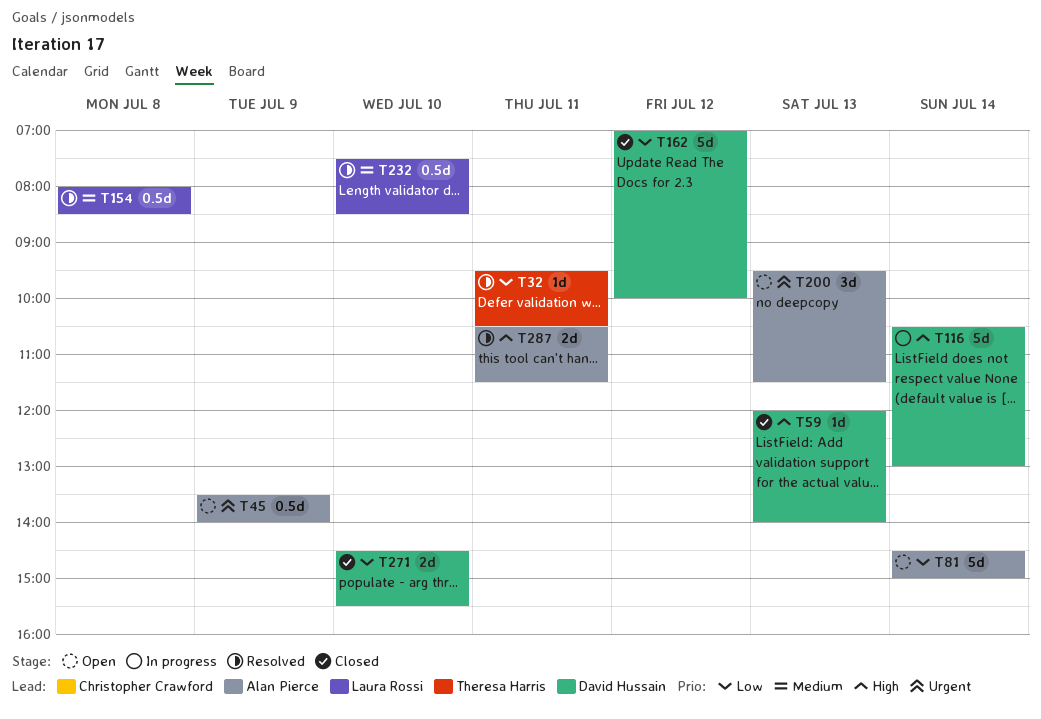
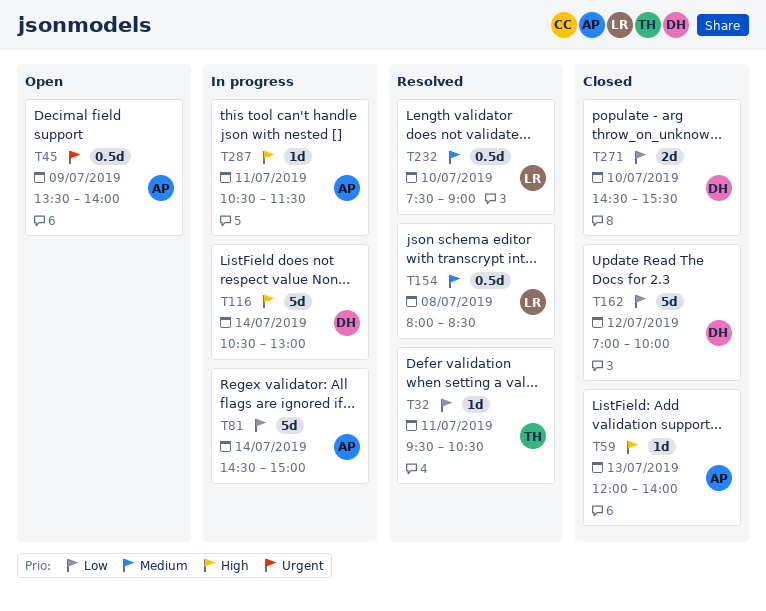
T59, owner: David Hussain -> Alan Pierce
T81, status: Open -> In progress
T200: present -> none
T232, ends: 08:30 -> 09:00
T287, status: Resolved -> In progress
T287, estimate: 2d -> 1d

